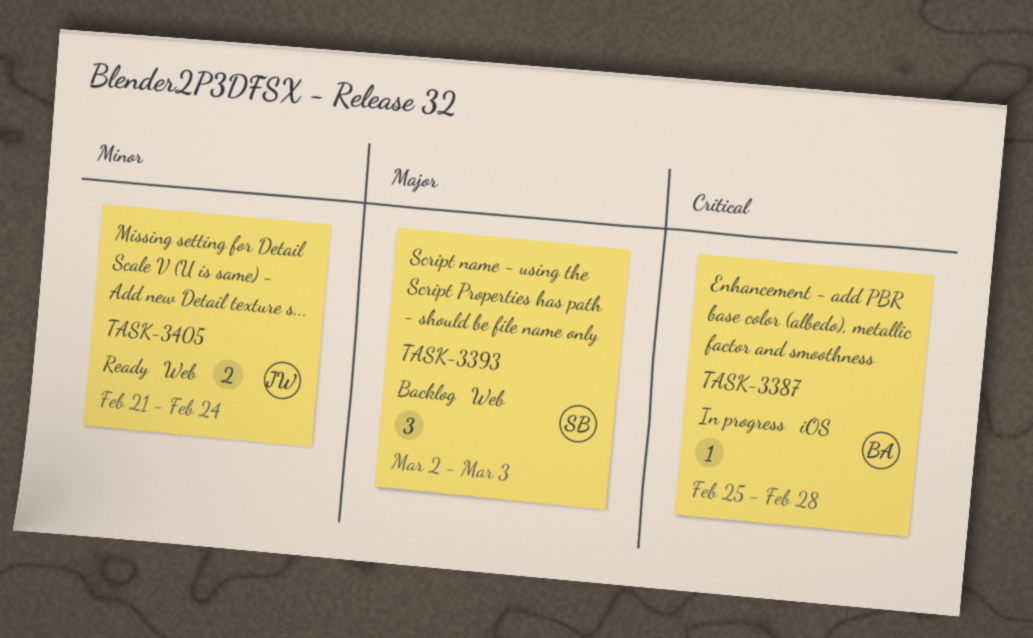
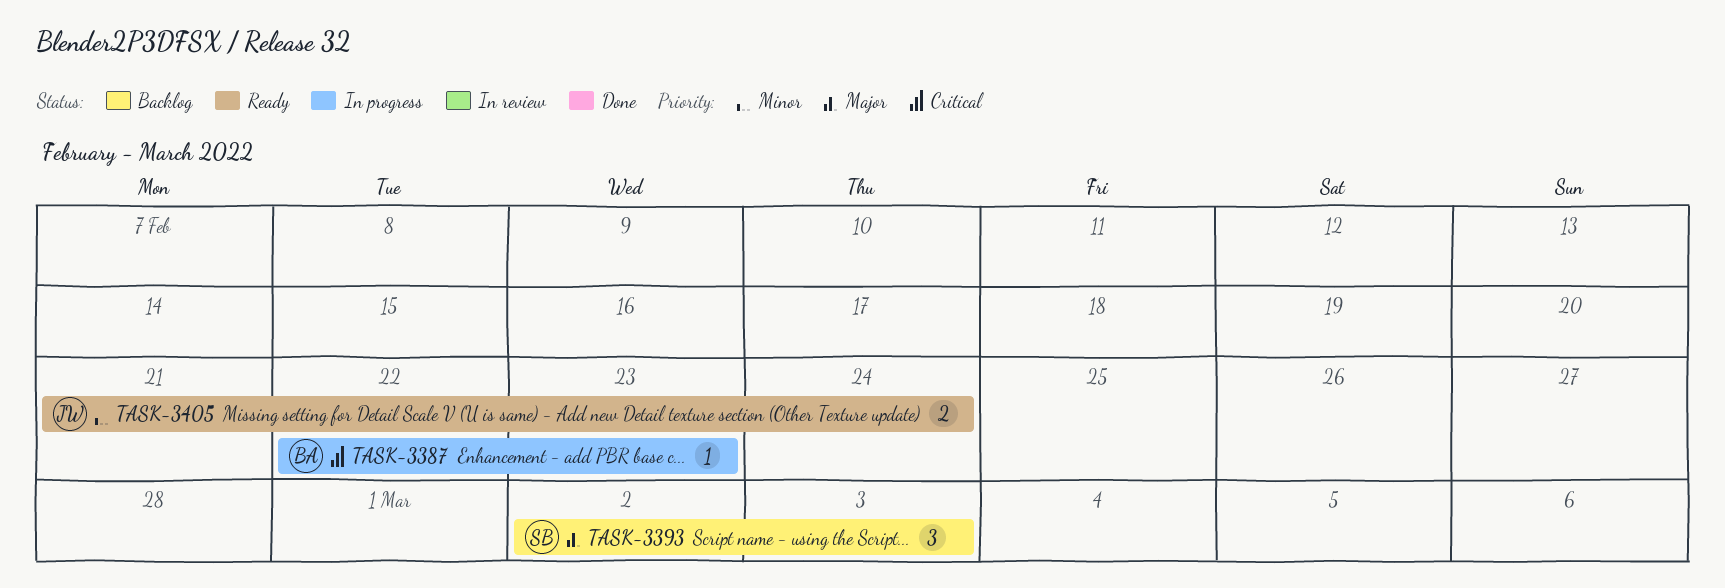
TASK-3387, start: Feb 25 -> Feb 22
TASK-3387, due: Feb 28 -> Feb 23

